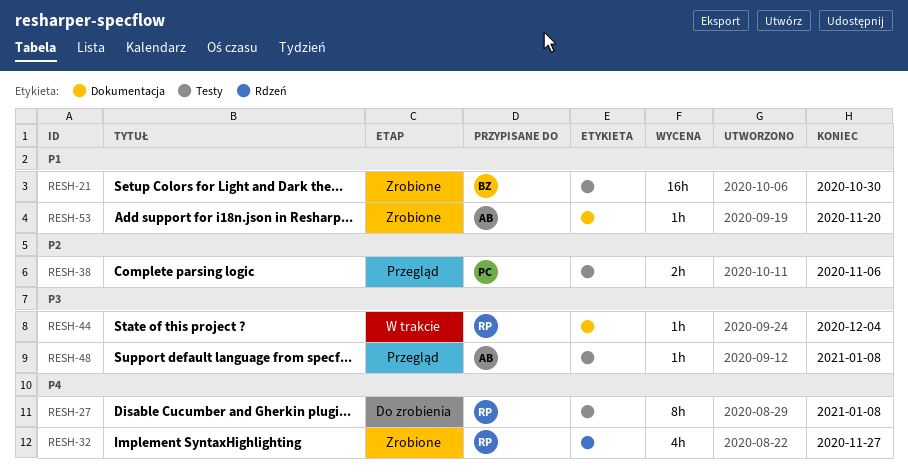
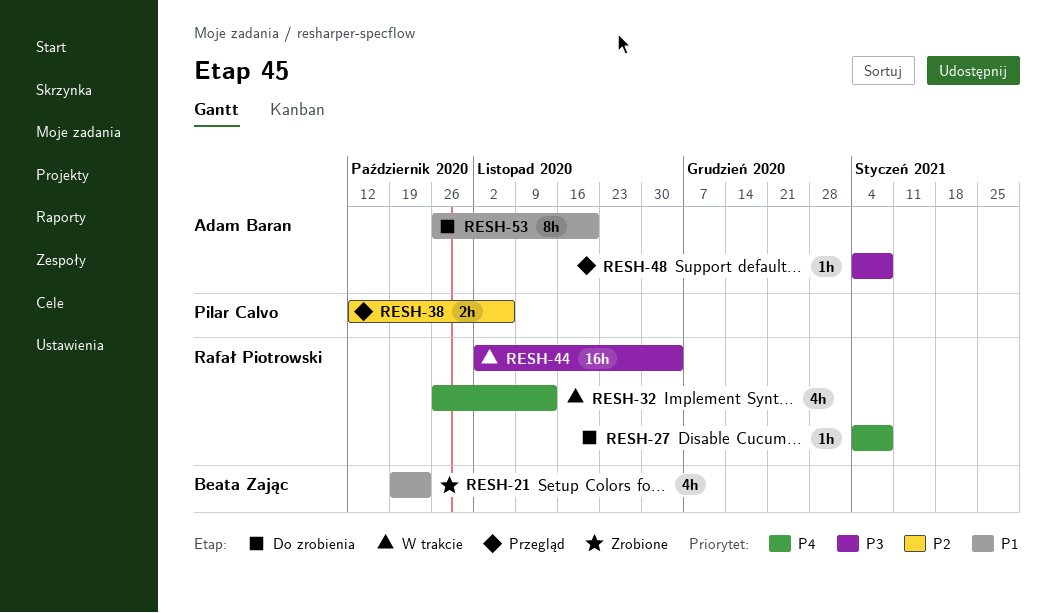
RESH-21, estimate: 16h -> 4h
RESH-21, due: Oct 30 -> Oct 23
RESH-27, estimate: 8h -> 1h
RESH-32, status: Zrobione -> W trakcie
RESH-32, due: Nov 27 -> Nov 13
RESH-44, estimate: 1h -> 16h
RESH-53, status: Zrobione -> Do zrobienia
RESH-53, estimate: 1h -> 8h

